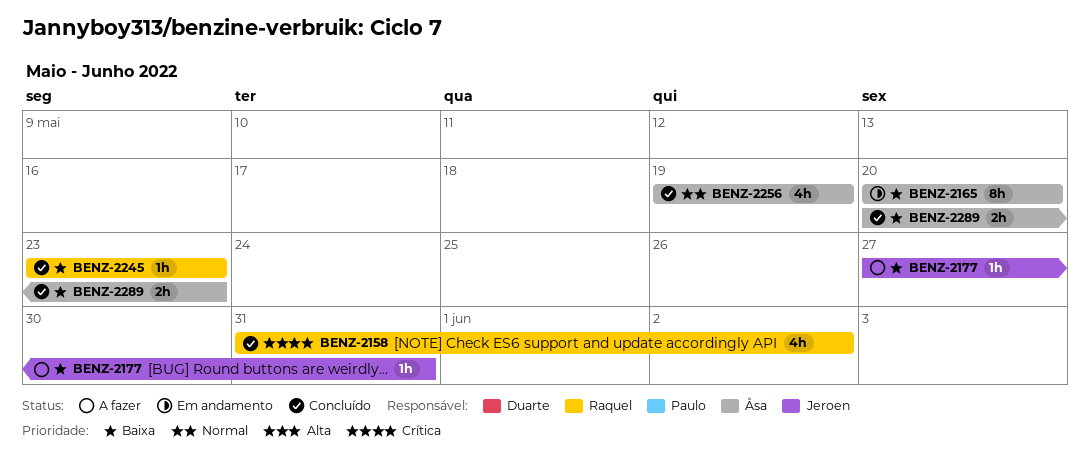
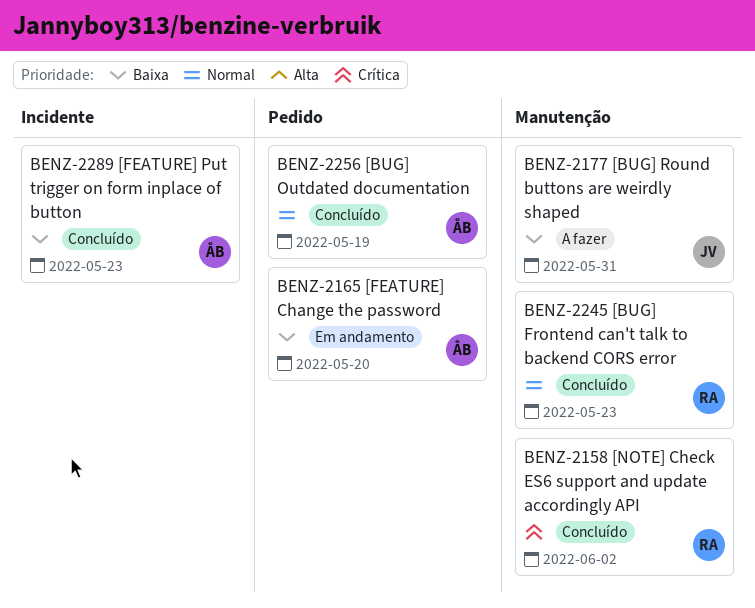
BENZ-2245, priority: Baixa -> Normal

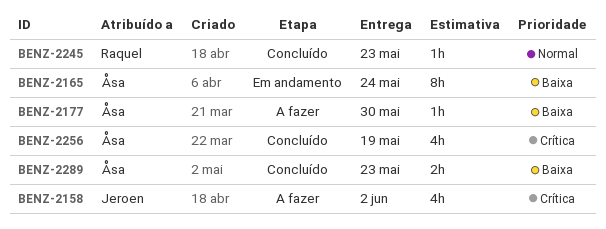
BENZ-2158, status: Concluído -> A fazer
BENZ-2158, owner: Raquel -> Jeroen
BENZ-2165, due: May 20 -> May 24
BENZ-2177, owner: Jeroen -> Åsa
BENZ-2177, due: May 31 -> May 30
BENZ-2256, priority: Normal -> Crítica

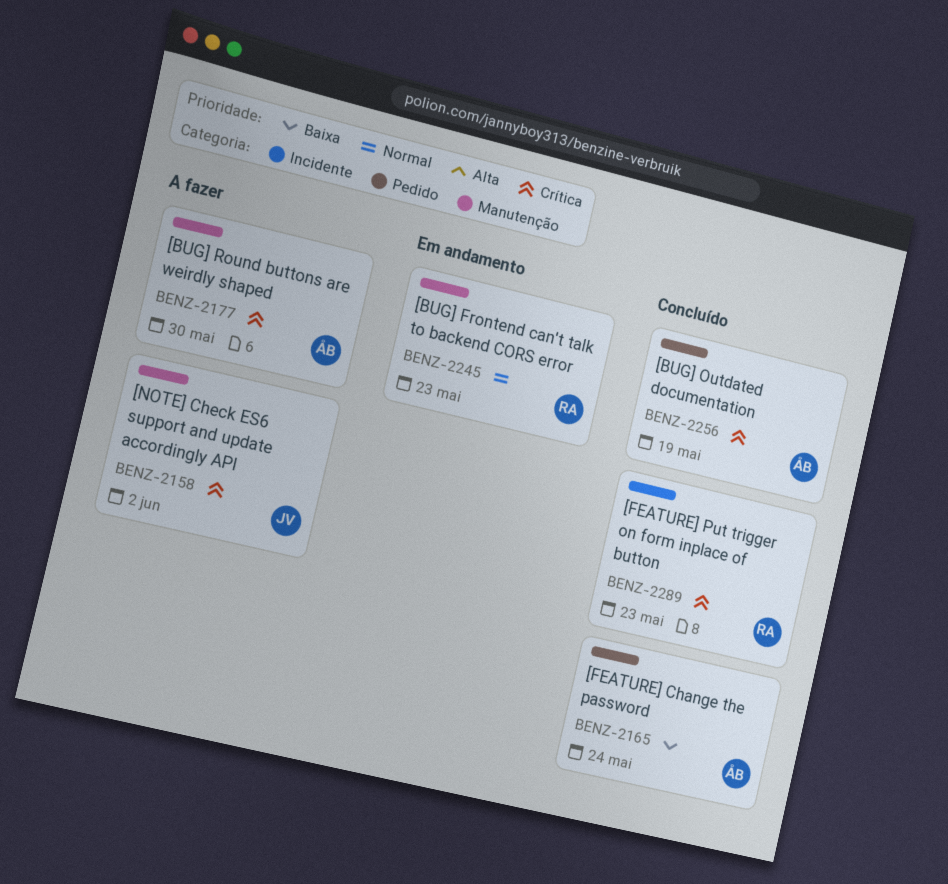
BENZ-2165, status: Em andamento -> Concluído
BENZ-2177, priority: Baixa -> Crítica
BENZ-2245, status: Concluído -> Em andamento
BENZ-2289, owner: Åsa -> Raquel
BENZ-2289, priority: Baixa -> Crítica

